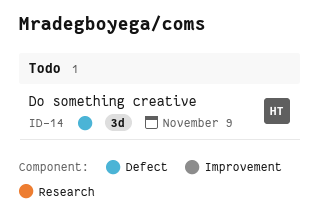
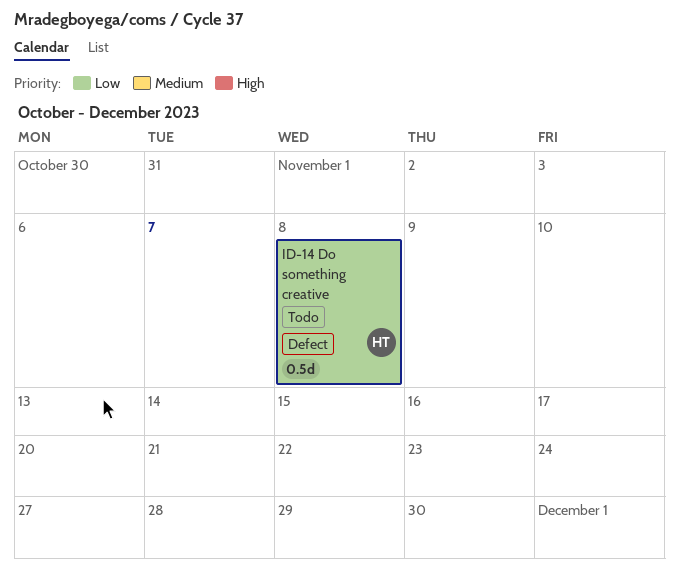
ID-14, estimate: 3d -> 0.5d
ID-14, due: Nov 9 -> Nov 8

